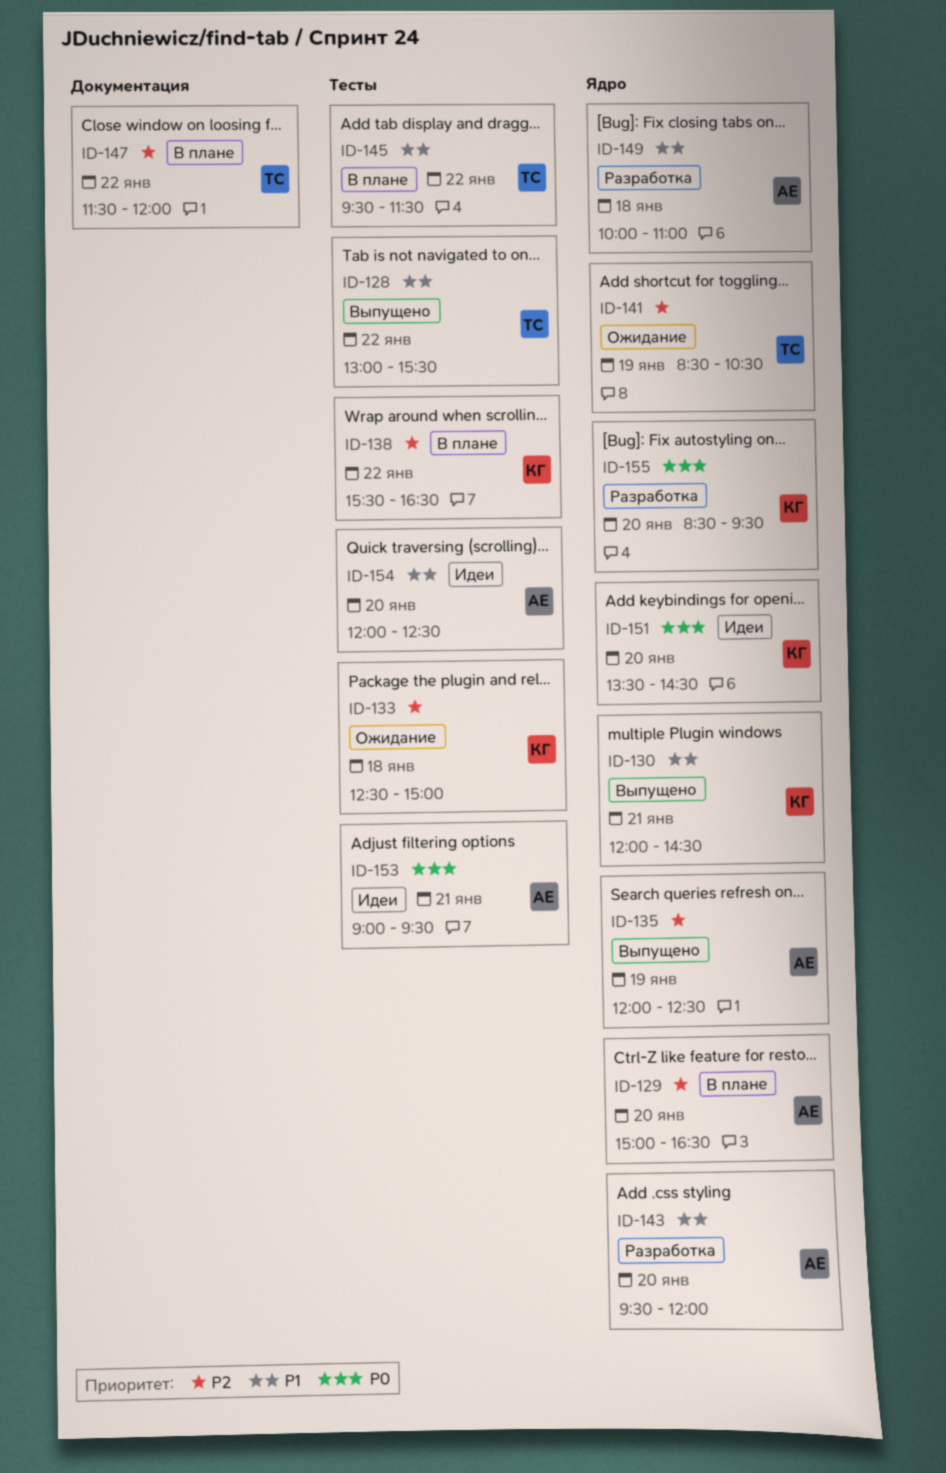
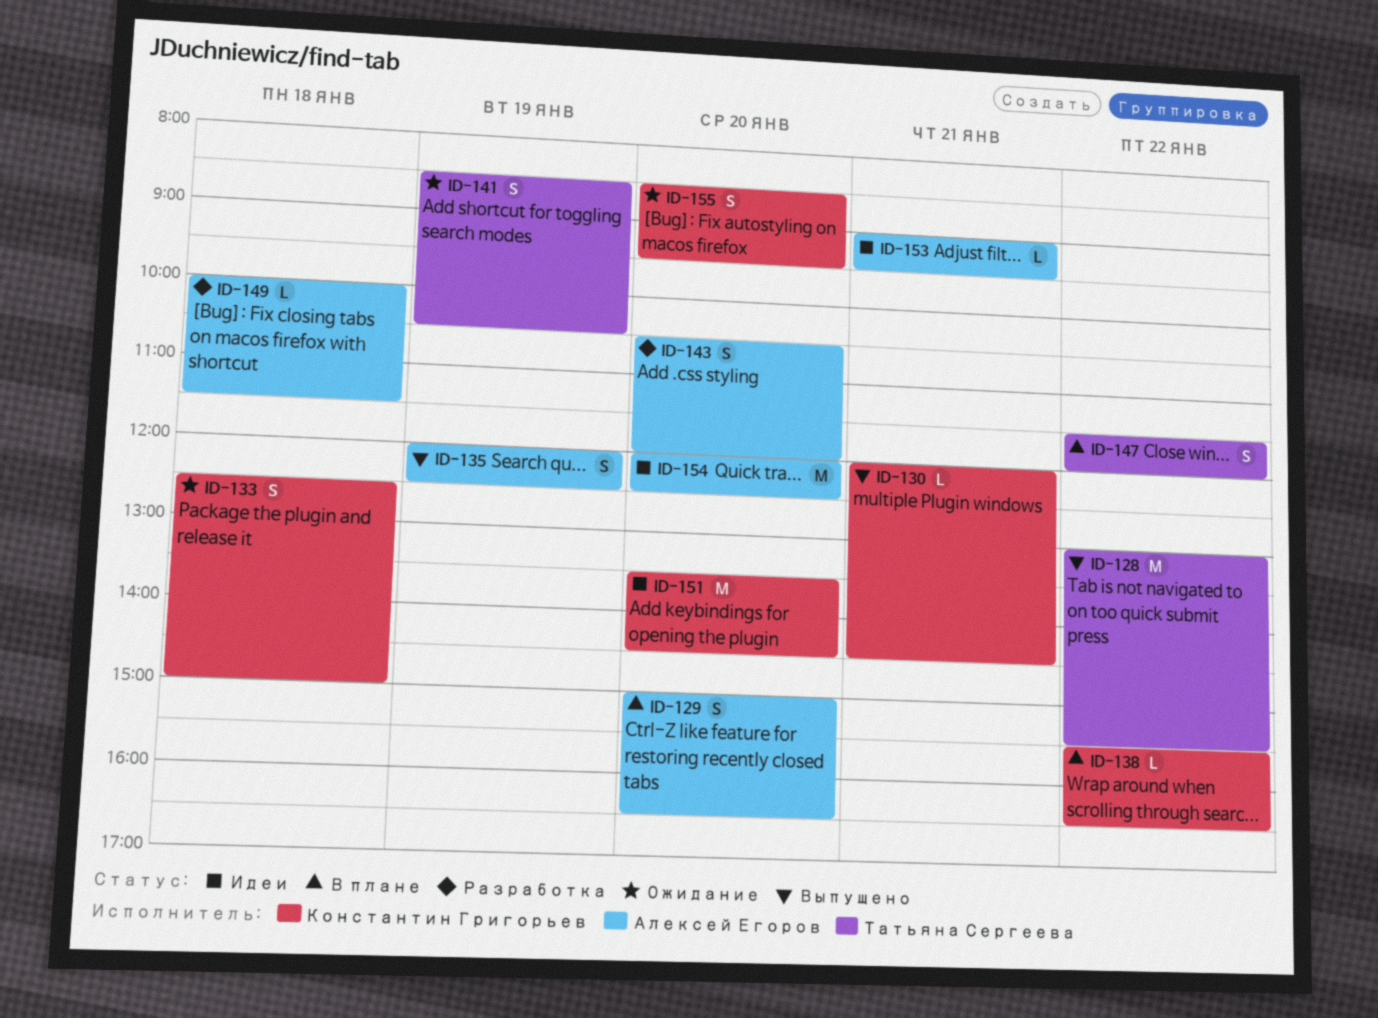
ID-143, begins: 09:30 -> 10:30
ID-145: present -> none
ID-149, ends: 11:00 -> 11:30
ID-155, status: Разработка -> Ожидание

